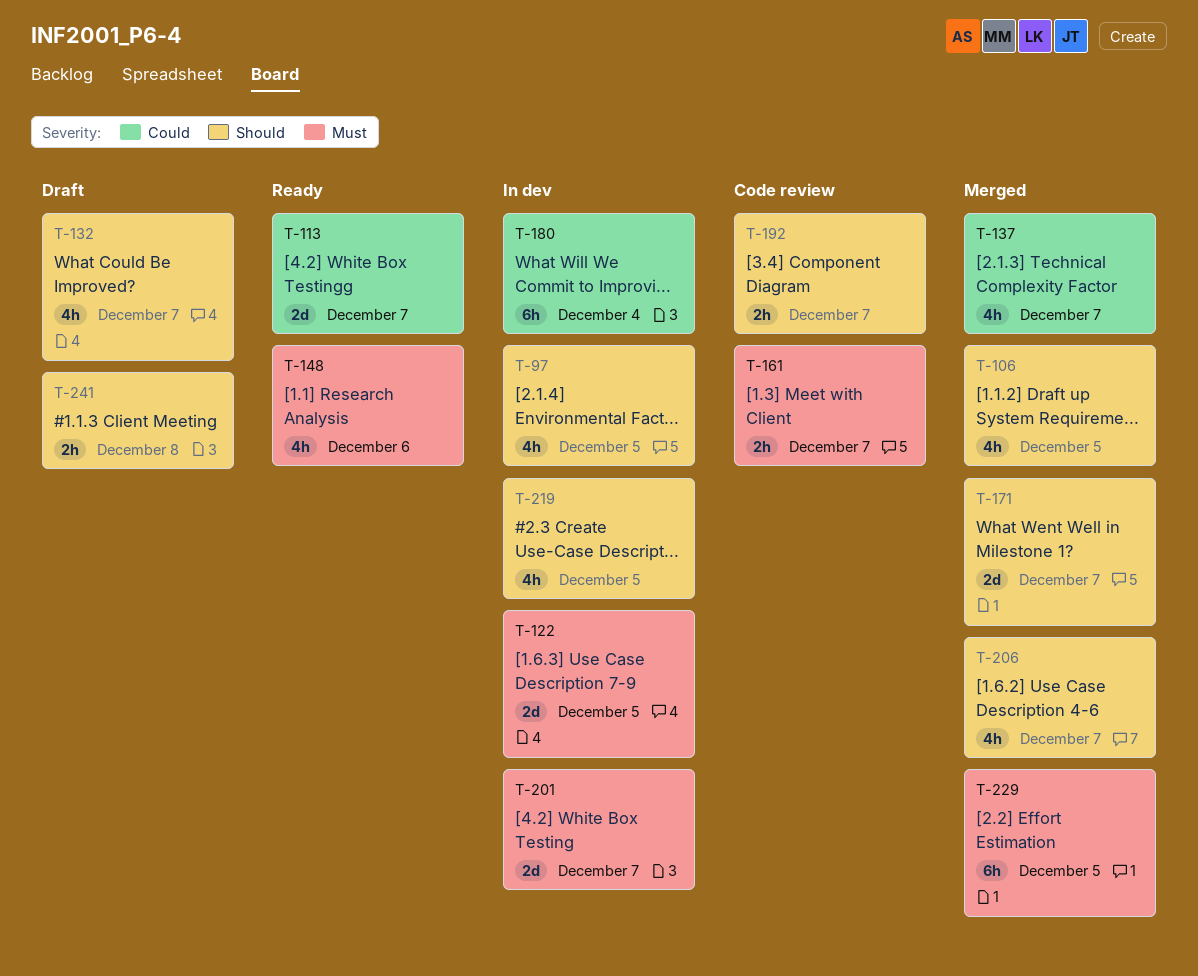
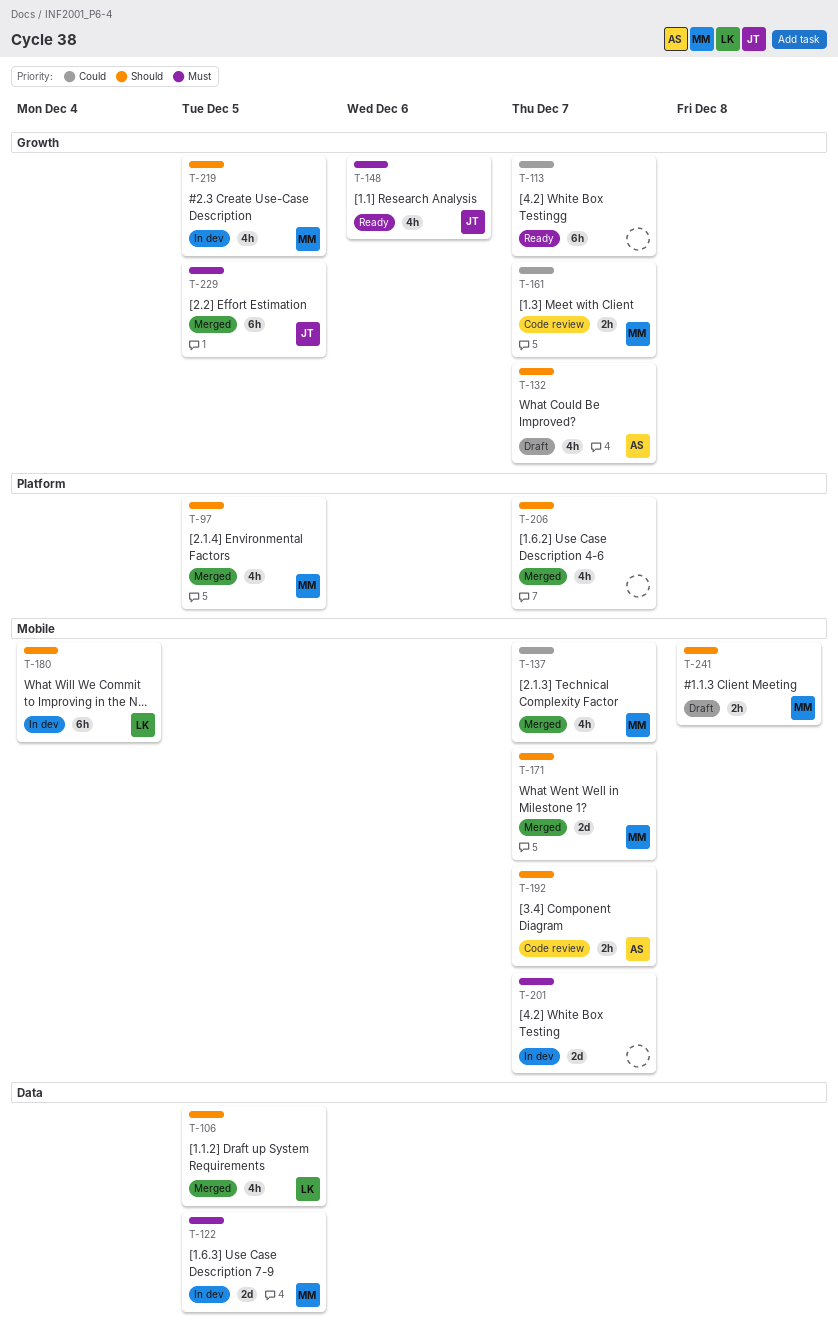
T-97, status: In dev -> Merged
T-113, estimate: 2d -> 6h
T-161, priority: Must -> Could
T-180, priority: Could -> Should

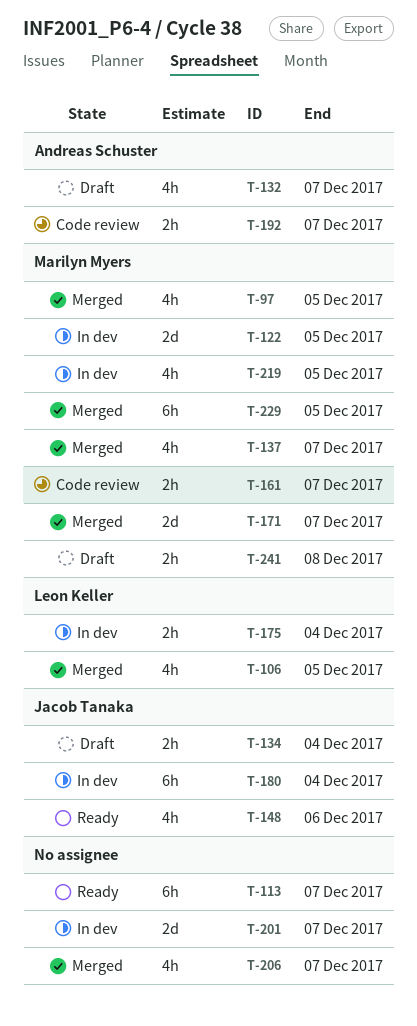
T-134: none -> present
T-175: none -> present
T-180, owner: Leon Keller -> Jacob Tanaka
T-229, owner: Jacob Tanaka -> Marilyn Myers

